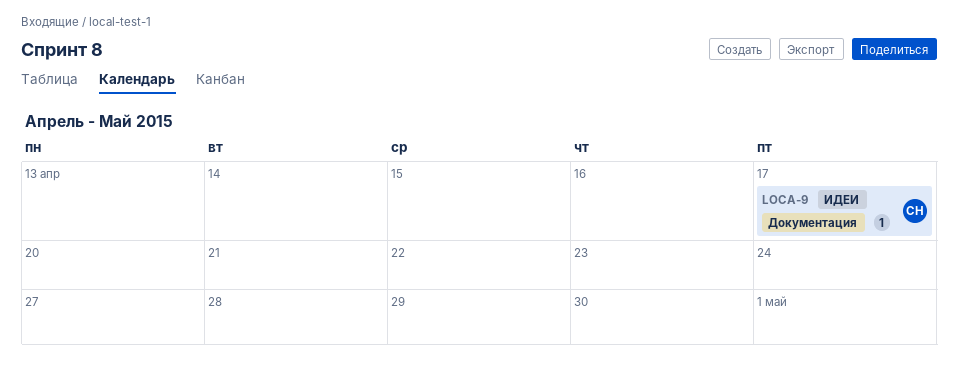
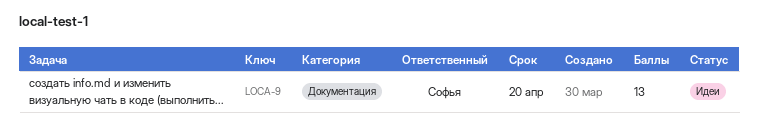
LOCA-9, estimate: 1 -> 13
LOCA-9, due: Apr 17 -> Apr 20

